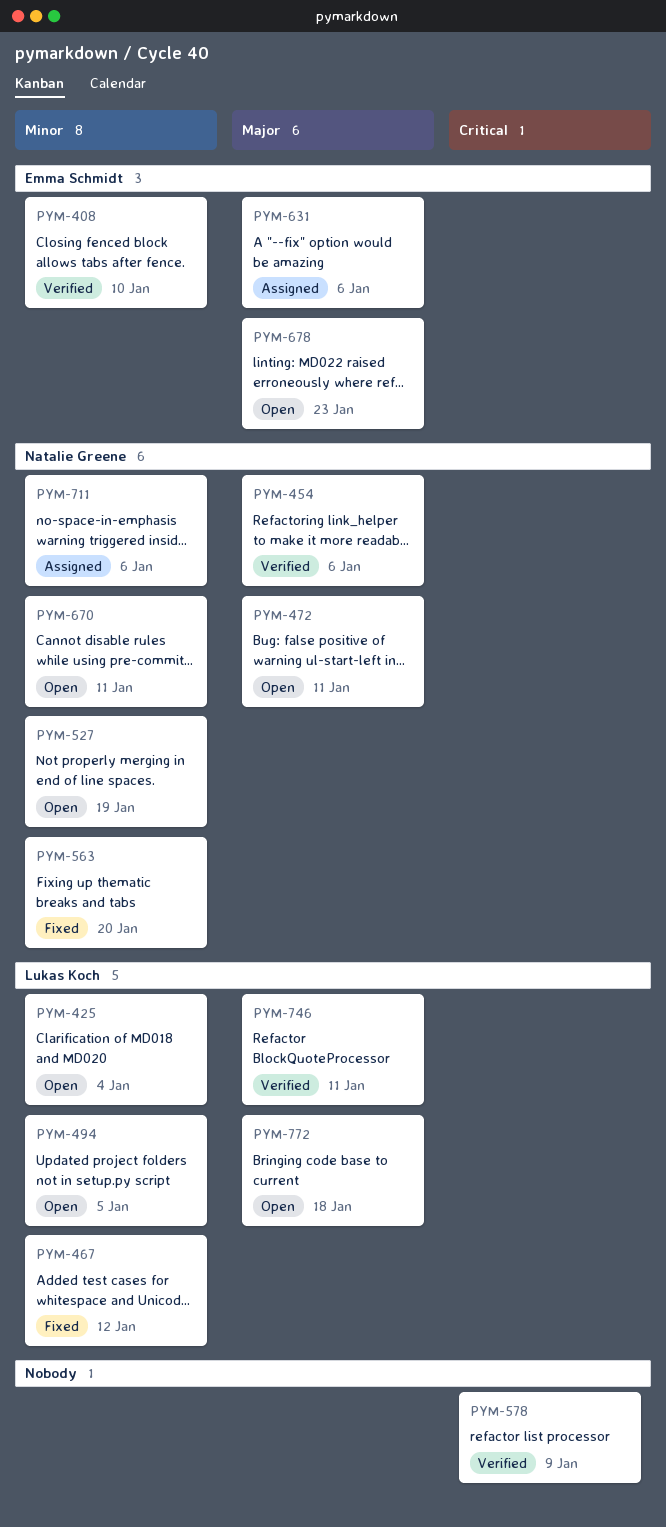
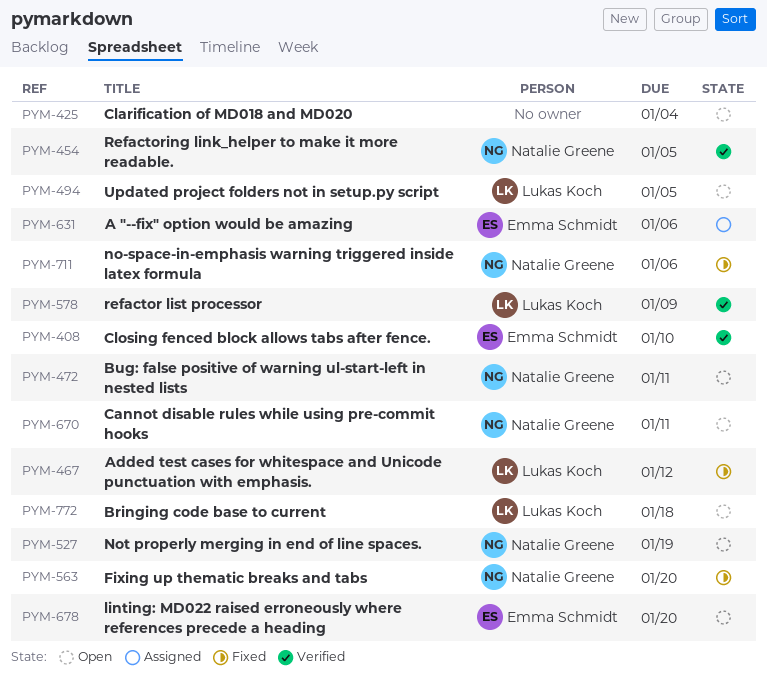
PYM-425, owner: Lukas Koch -> none
PYM-454, due: Jan 6 -> Jan 5
PYM-578, owner: none -> Lukas Koch
PYM-678, due: Jan 23 -> Jan 20
PYM-711, status: Assigned -> Fixed
PYM-746: present -> none

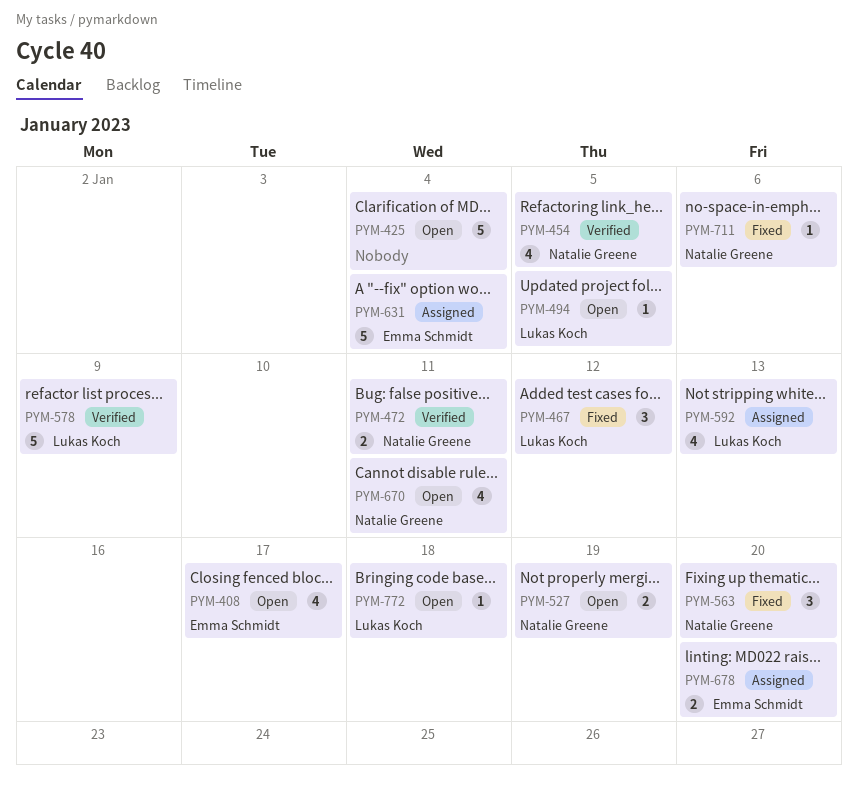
PYM-408, status: Verified -> Open
PYM-408, due: Jan 10 -> Jan 17
PYM-472, status: Open -> Verified
PYM-592: none -> present
PYM-631, due: Jan 6 -> Jan 4
PYM-678, status: Open -> Assigned

